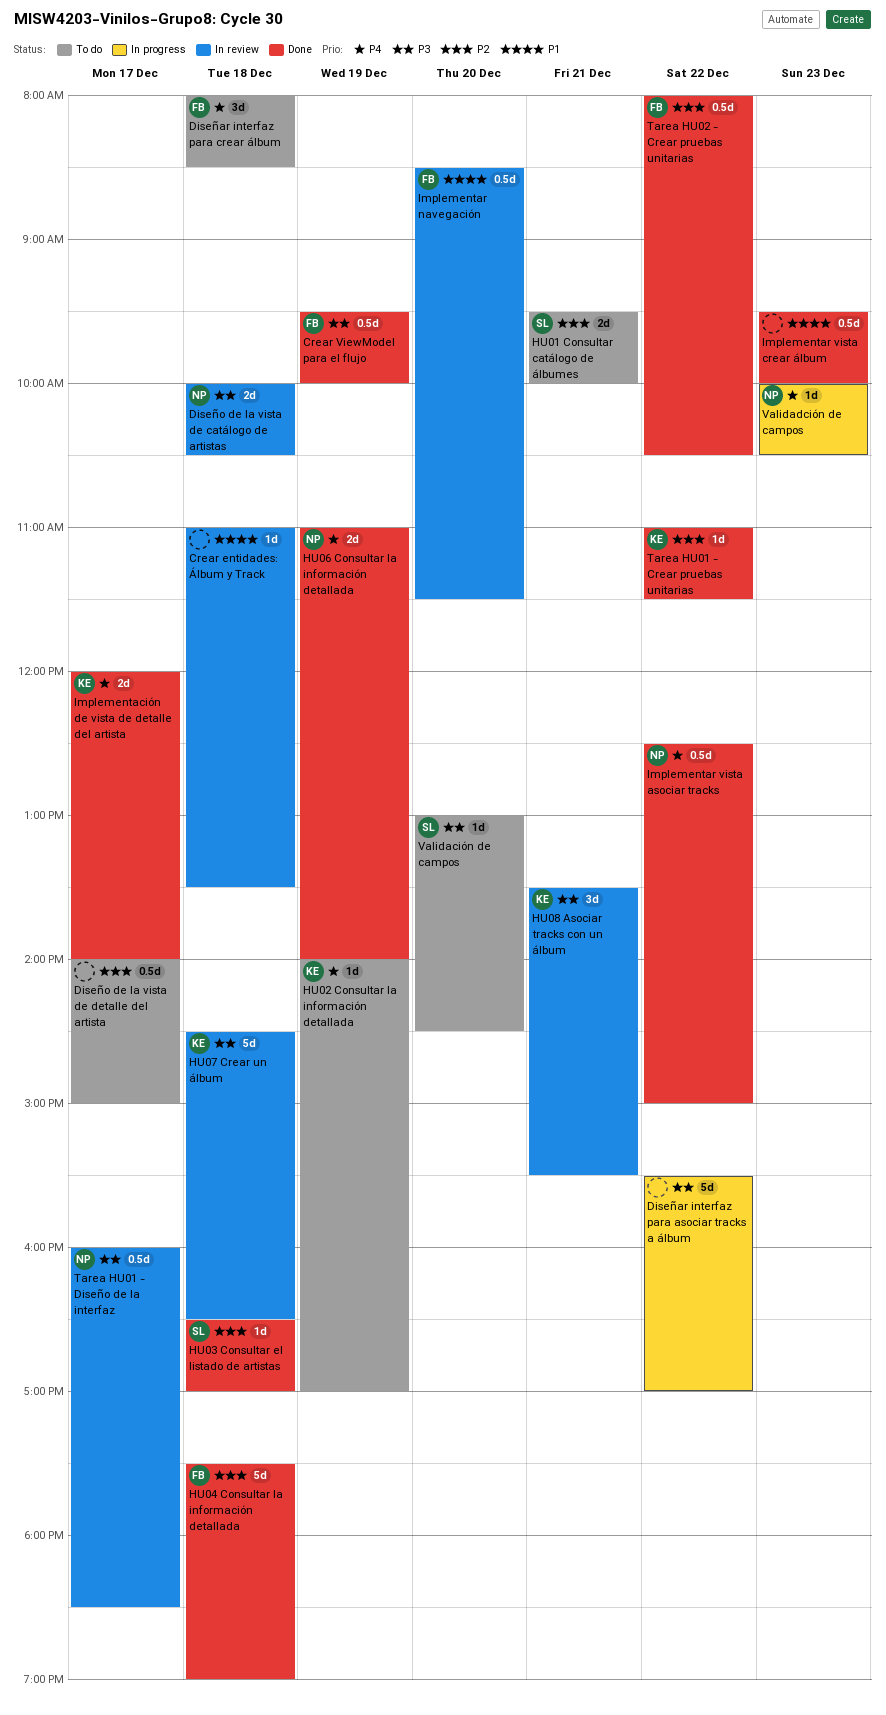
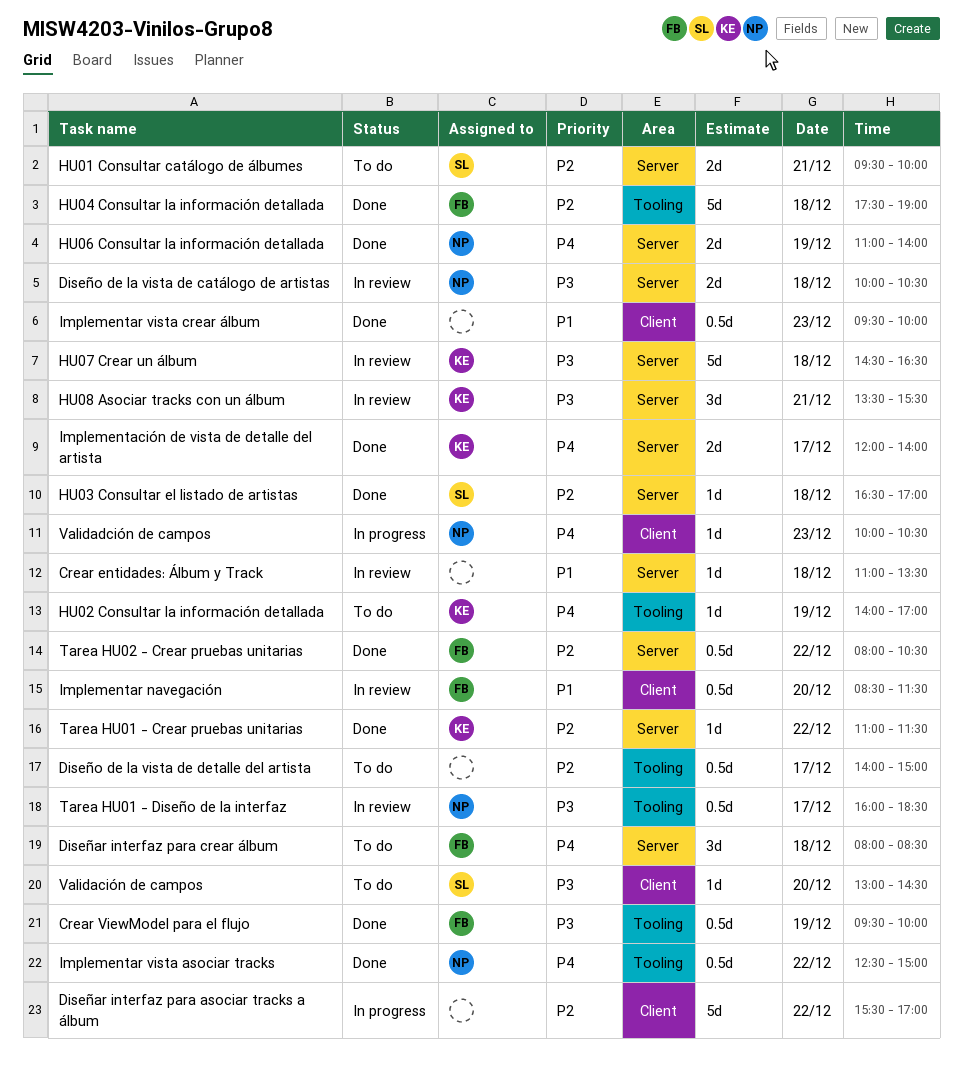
Diseñar interfaz para asociar tracks a álbum, priority: P3 -> P2

